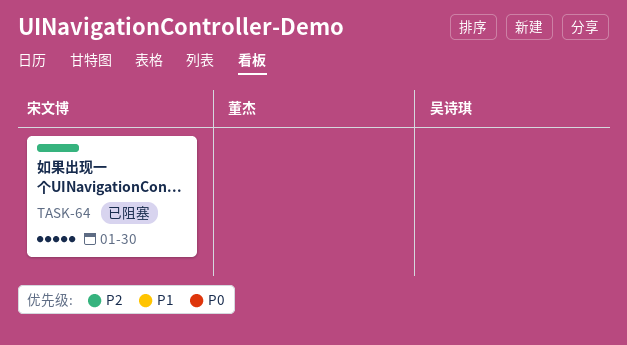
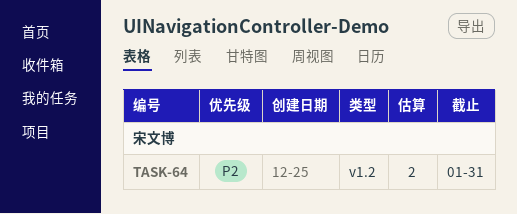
TASK-64, estimate: 5 -> 2
TASK-64, due: Jan 30 -> Jan 31

